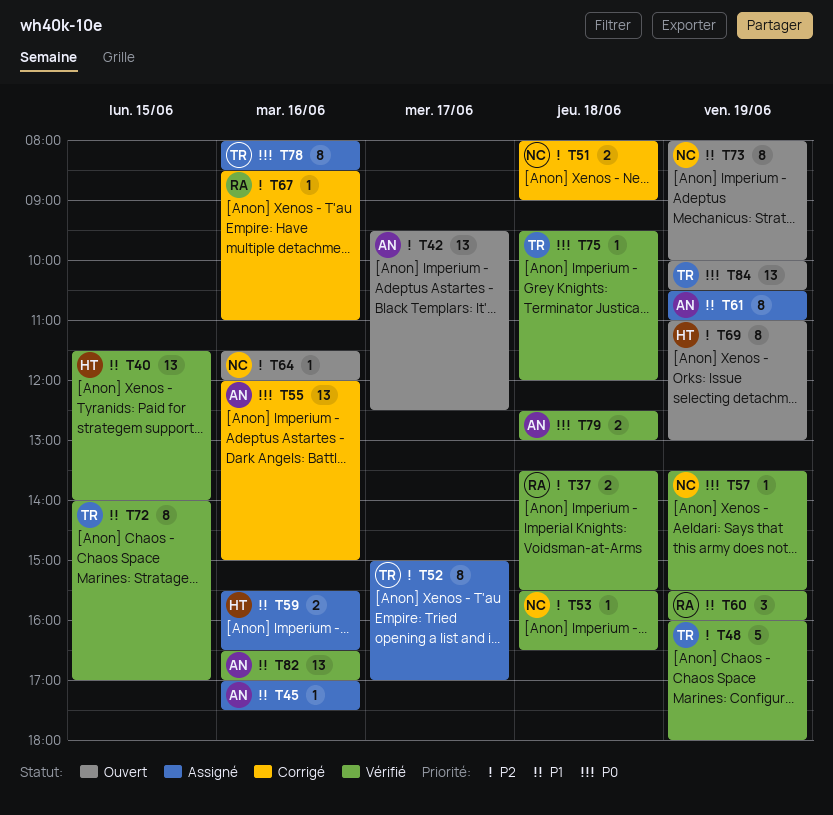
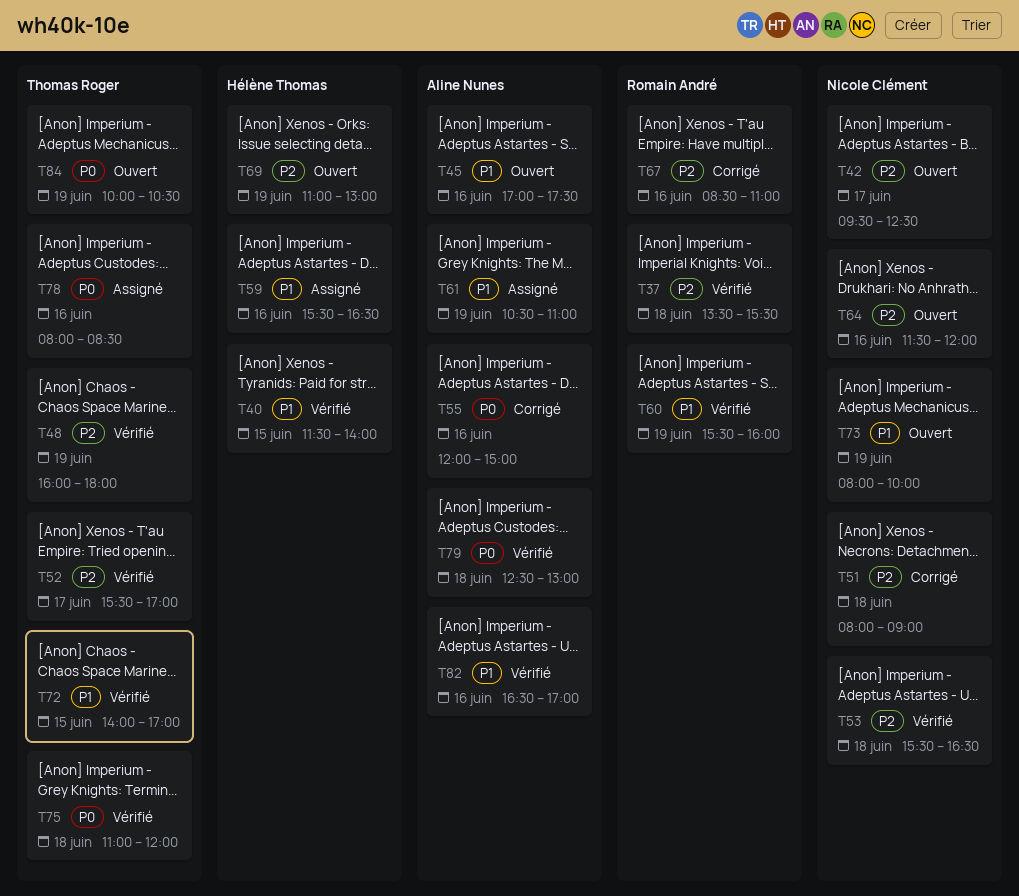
T42, owner: Aline Nunes -> Nicole Clément
T45, status: Assigné -> Ouvert
T52, status: Assigné -> Vérifié
T52, begins: 15:00 -> 15:30
T57: present -> none
T75, begins: 09:30 -> 11:00

